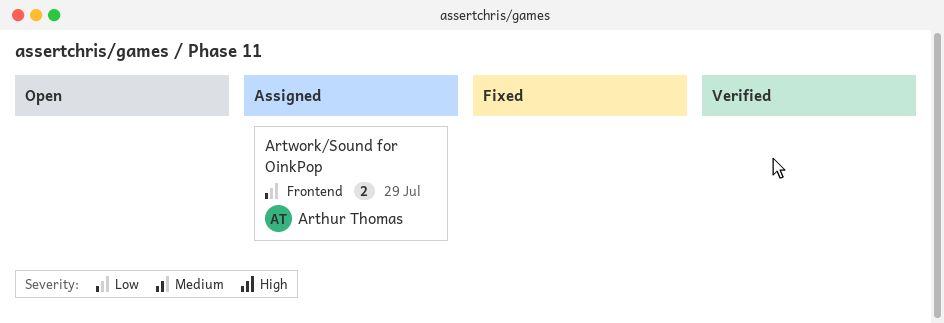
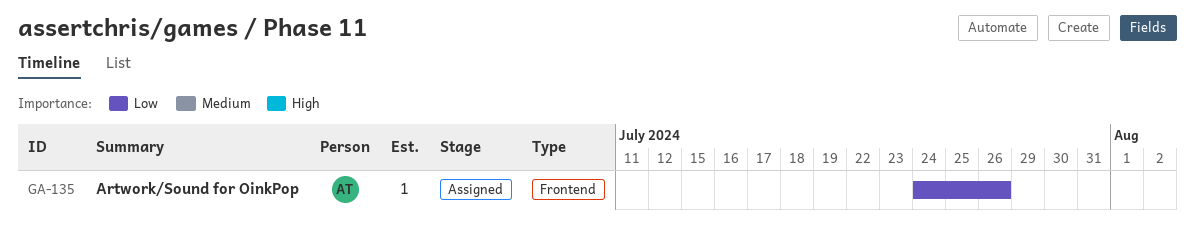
Artwork/Sound for OinkPop, estimate: 2 -> 1
Artwork/Sound for OinkPop, due: Jul 29 -> Jul 26

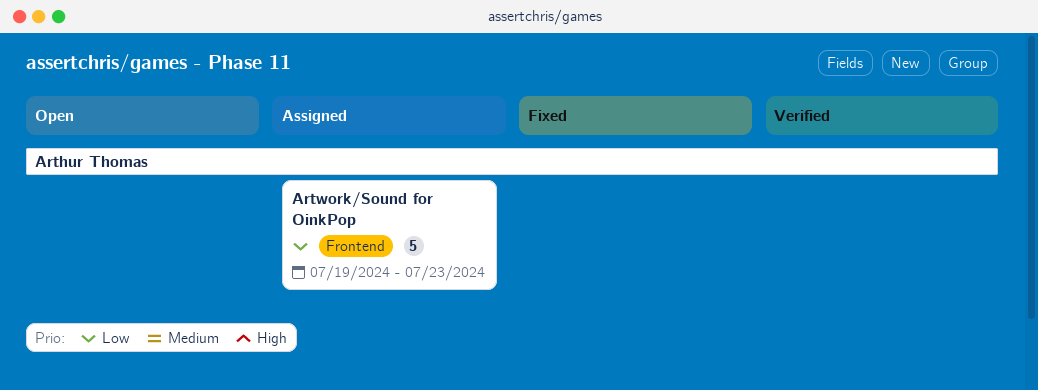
Artwork/Sound for OinkPop, estimate: 1 -> 5
Artwork/Sound for OinkPop, start: Jul 24 -> Jul 19
Artwork/Sound for OinkPop, due: Jul 26 -> Jul 23

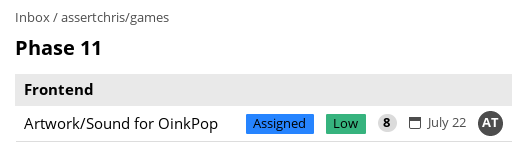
Artwork/Sound for OinkPop, estimate: 5 -> 8
Artwork/Sound for OinkPop, due: Jul 23 -> Jul 22

